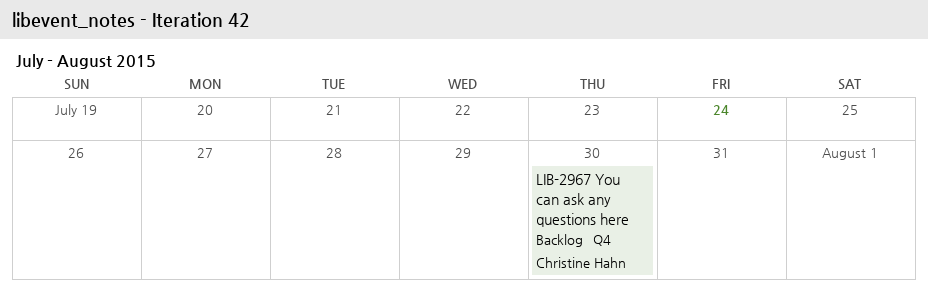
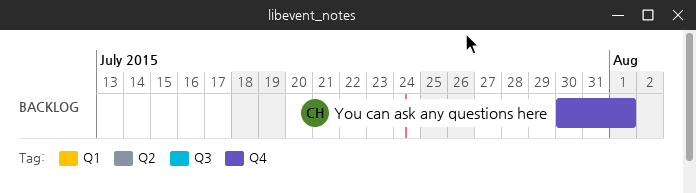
You can ask any questions here, due: Jul 30 -> Aug 1

